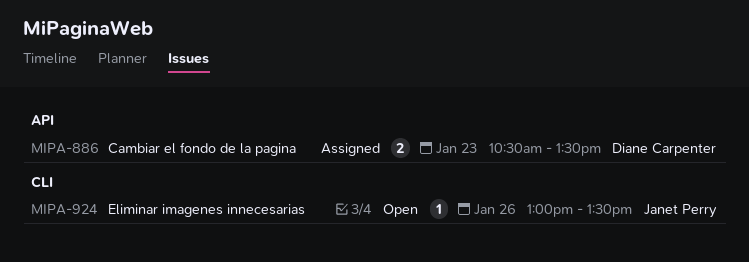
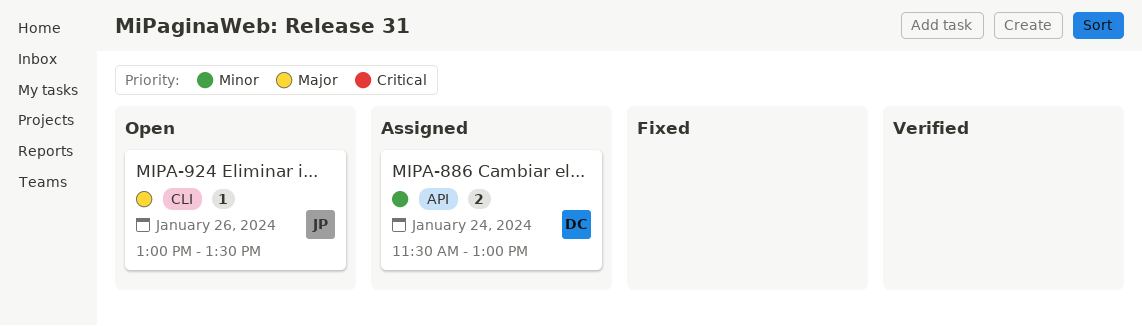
MIPA-886, day: Jan 23 -> Jan 24
MIPA-886, begins: 10:30 -> 11:30
MIPA-886, ends: 13:30 -> 13:00

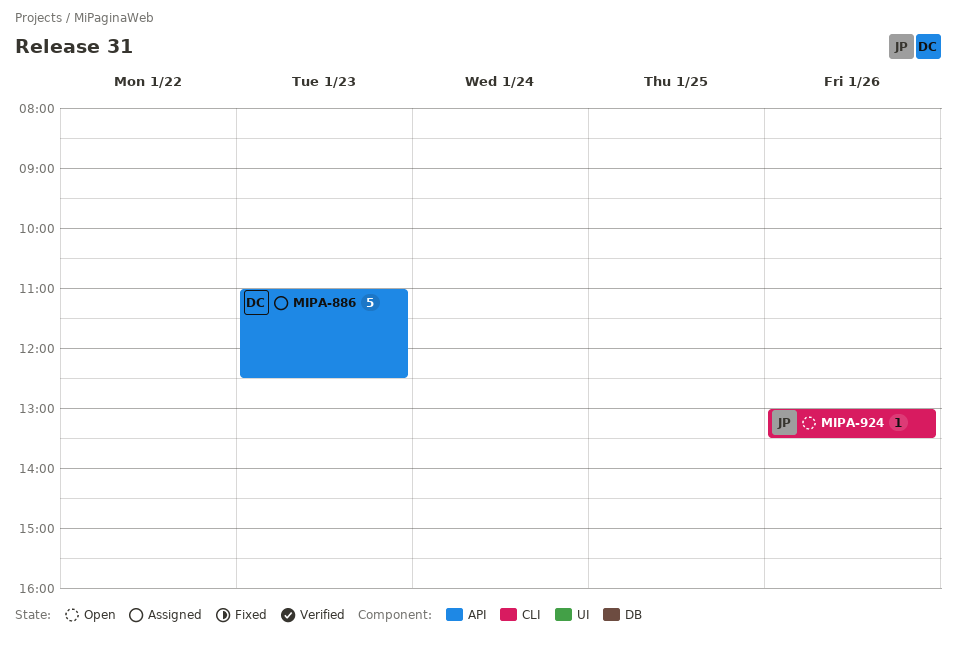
MIPA-886, estimate: 2 -> 5
MIPA-886, day: Jan 24 -> Jan 23
MIPA-886, begins: 11:30 -> 11:00
MIPA-886, ends: 13:00 -> 12:30

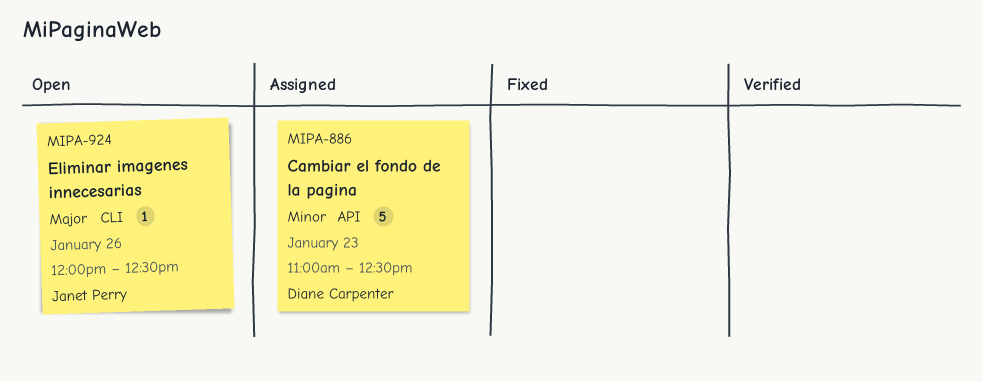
MIPA-924, begins: 13:00 -> 12:00
MIPA-924, ends: 13:30 -> 12:30

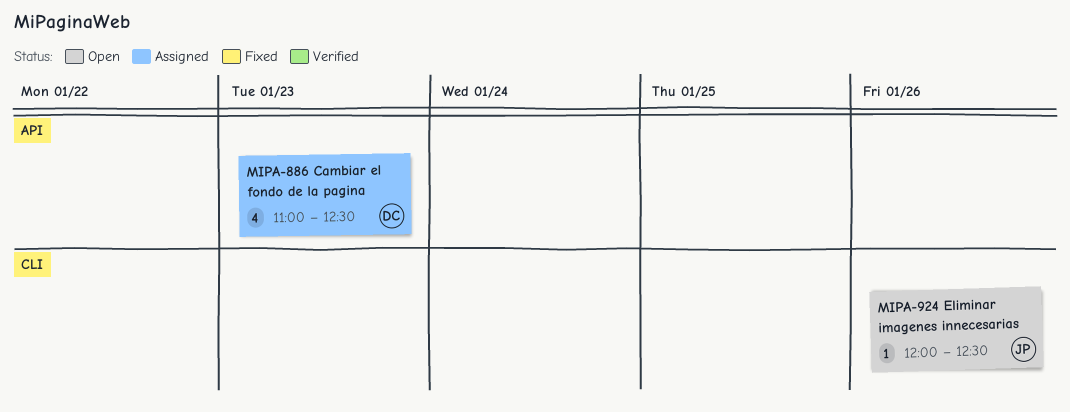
MIPA-886, estimate: 5 -> 4

